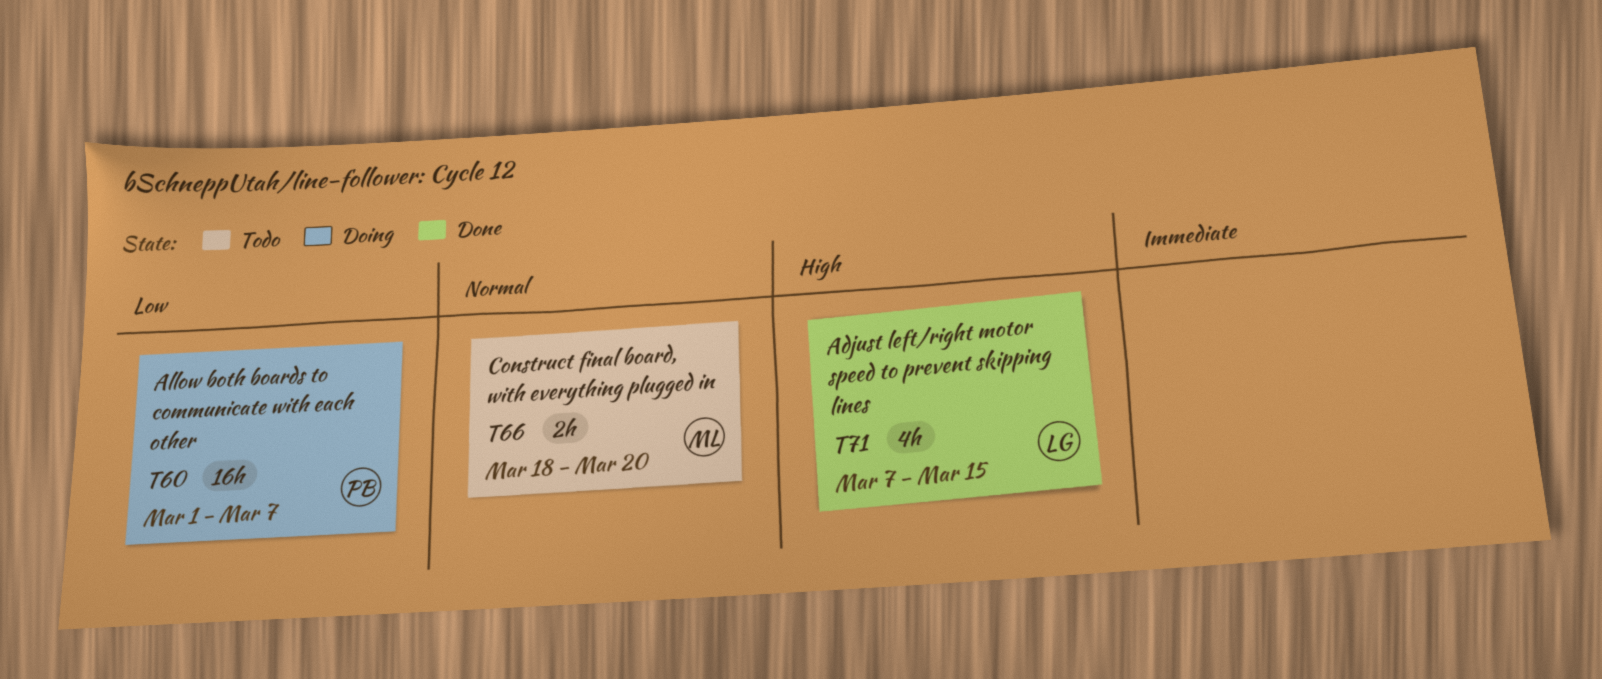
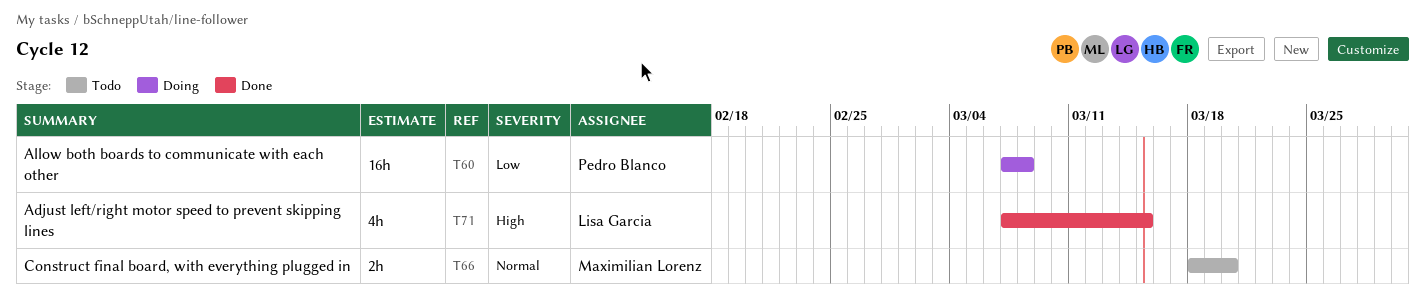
T60, start: Mar 1 -> Mar 7
T60, due: Mar 7 -> Mar 8

